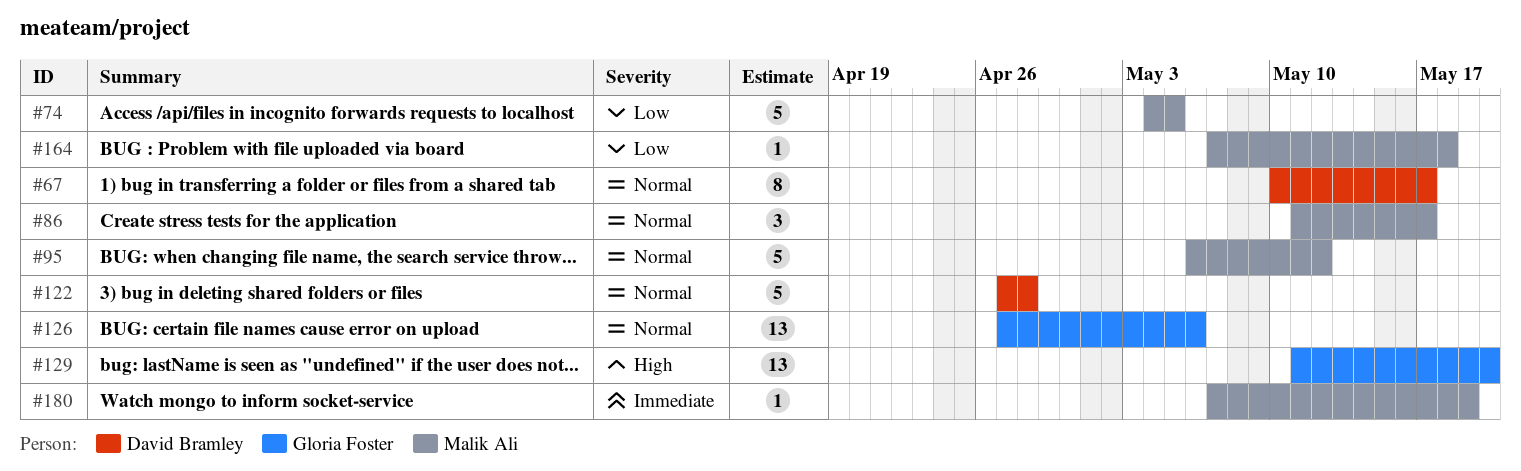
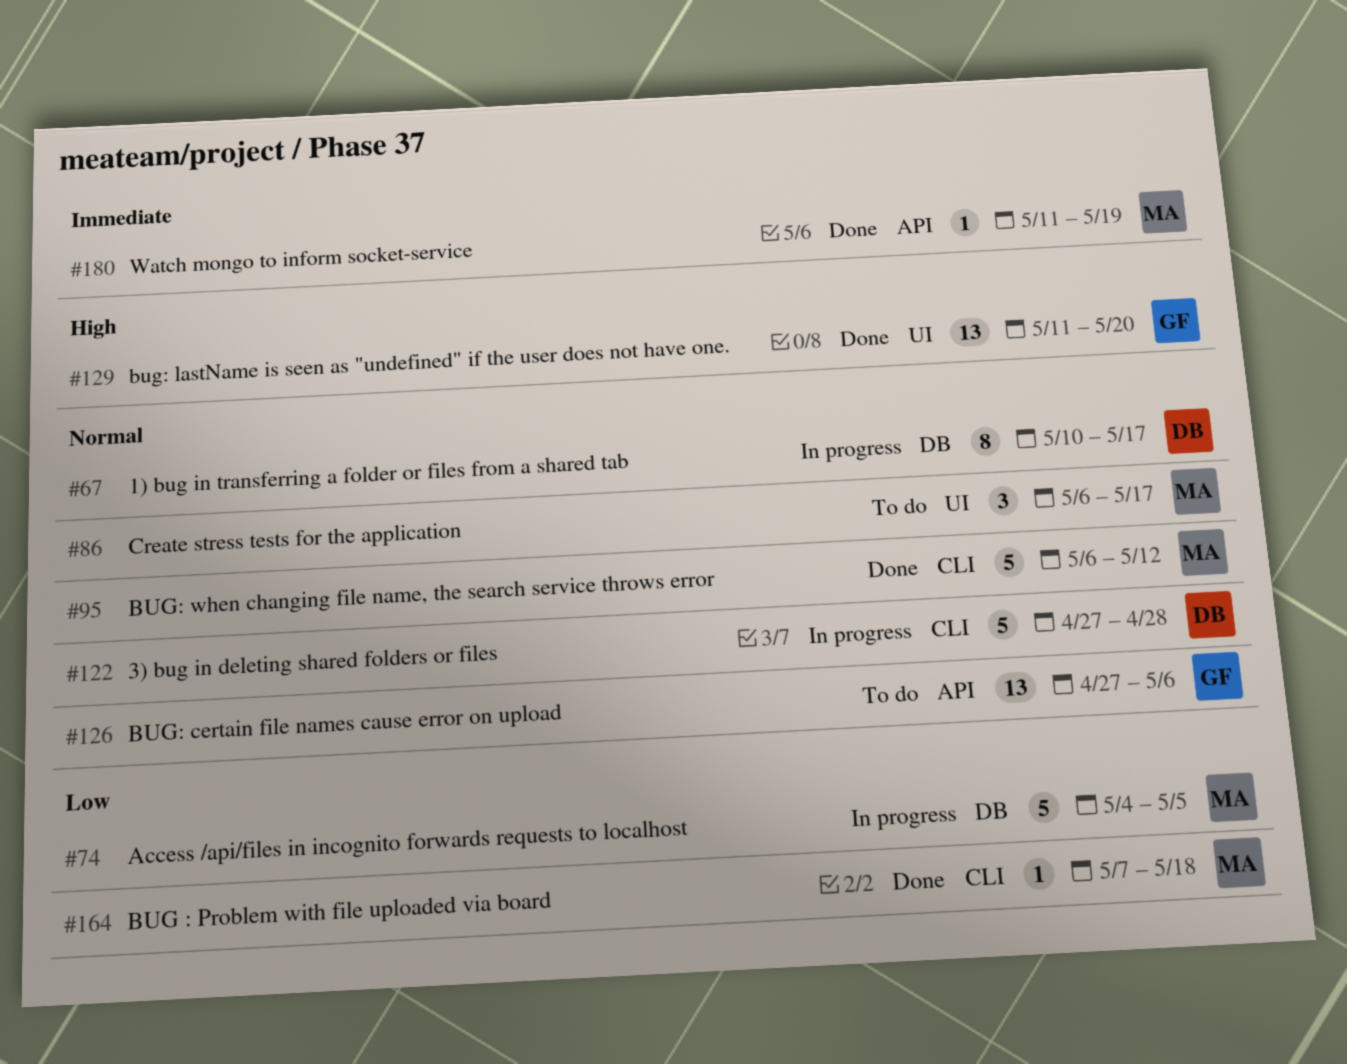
#86, start: May 11 -> May 6
#180, start: May 7 -> May 11

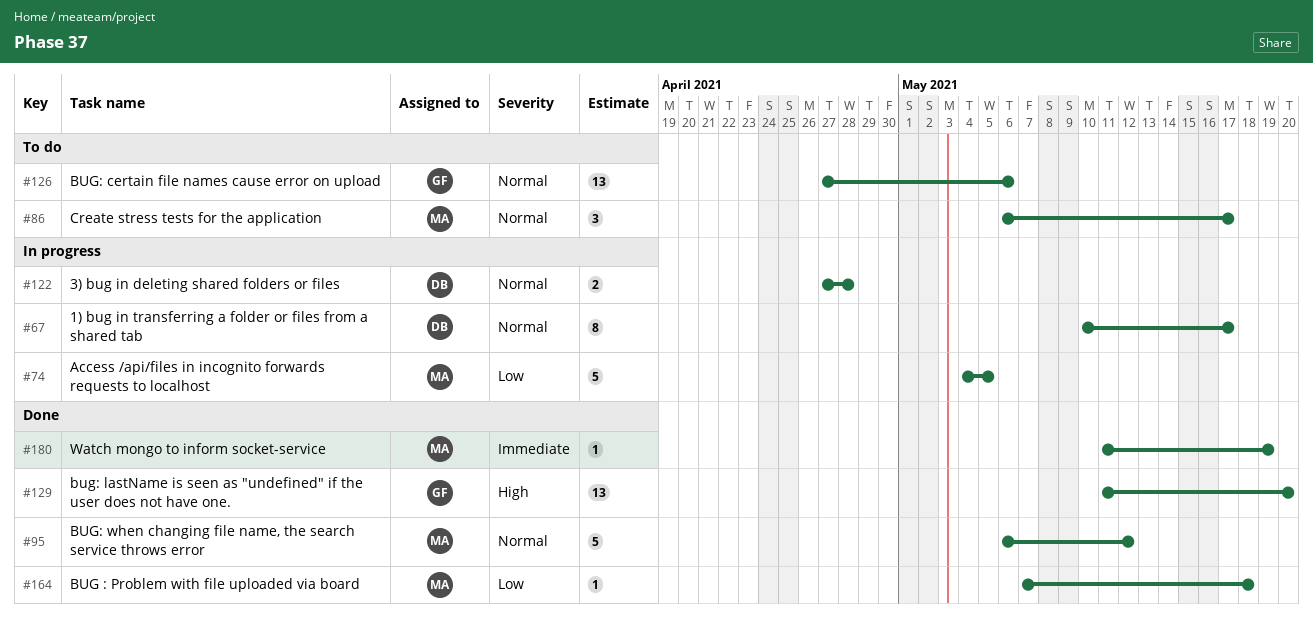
#122, estimate: 5 -> 2

